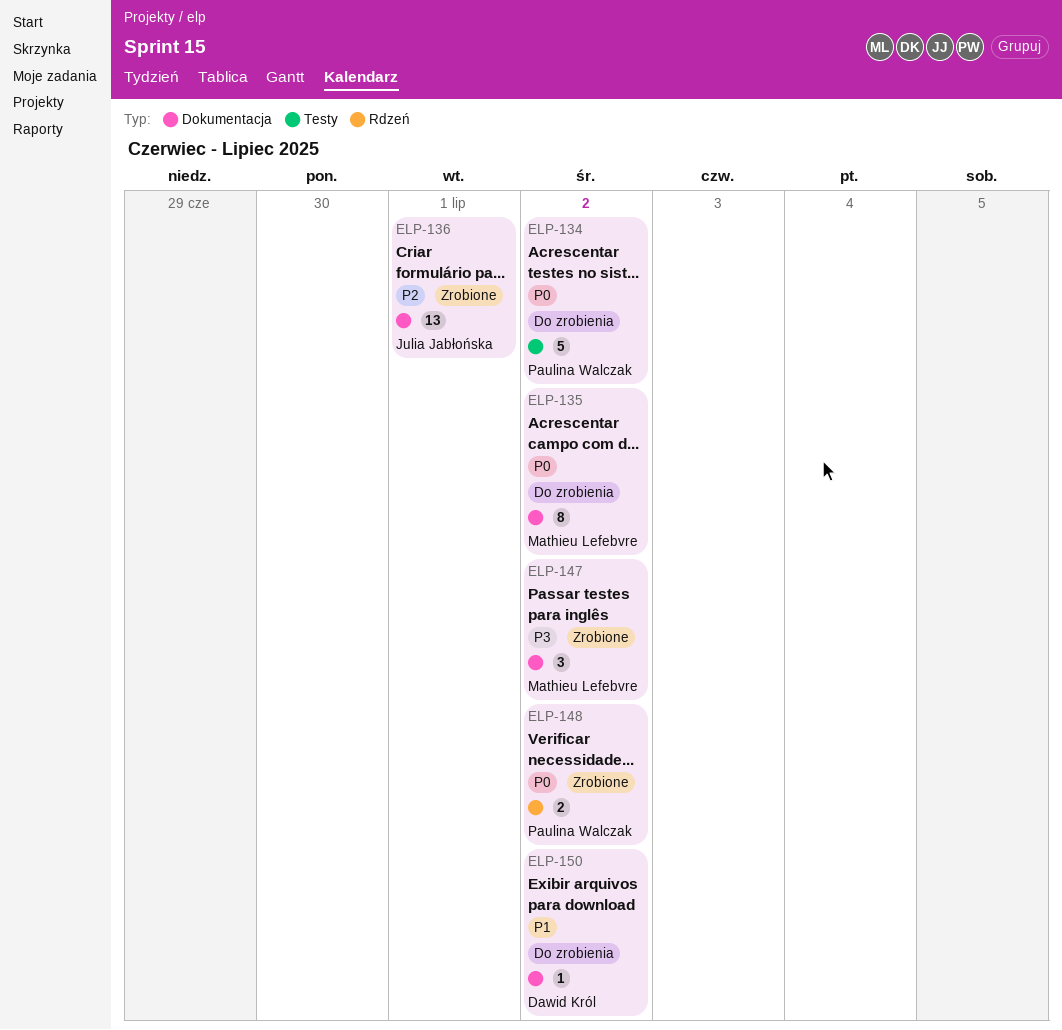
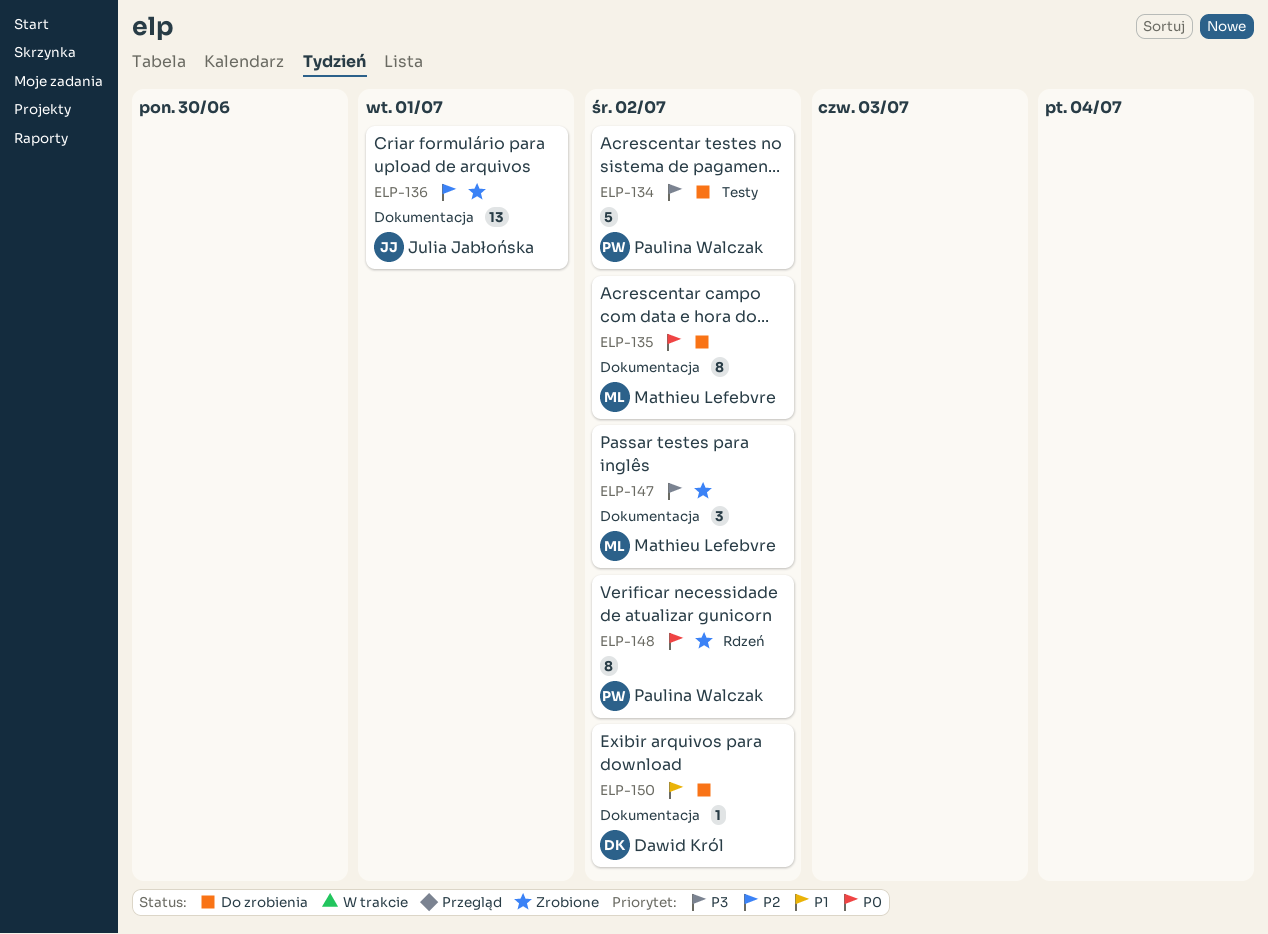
ELP-134, priority: P0 -> P3
ELP-148, estimate: 2 -> 8

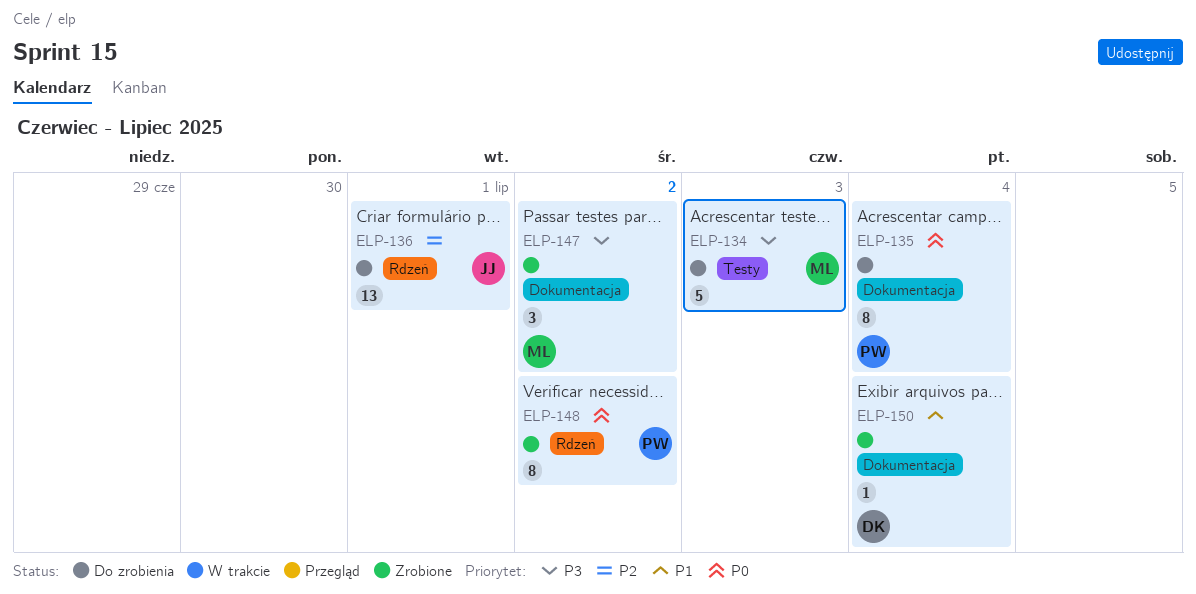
ELP-134, owner: Paulina Walczak -> Mathieu Lefebvre
ELP-134, due: Jul 2 -> Jul 3
ELP-135, owner: Mathieu Lefebvre -> Paulina Walczak
ELP-135, due: Jul 2 -> Jul 4
ELP-136, status: Zrobione -> Do zrobienia
ELP-136, label: Dokumentacja -> Rdzeń
ELP-150, status: Do zrobienia -> Zrobione
ELP-150, due: Jul 2 -> Jul 4

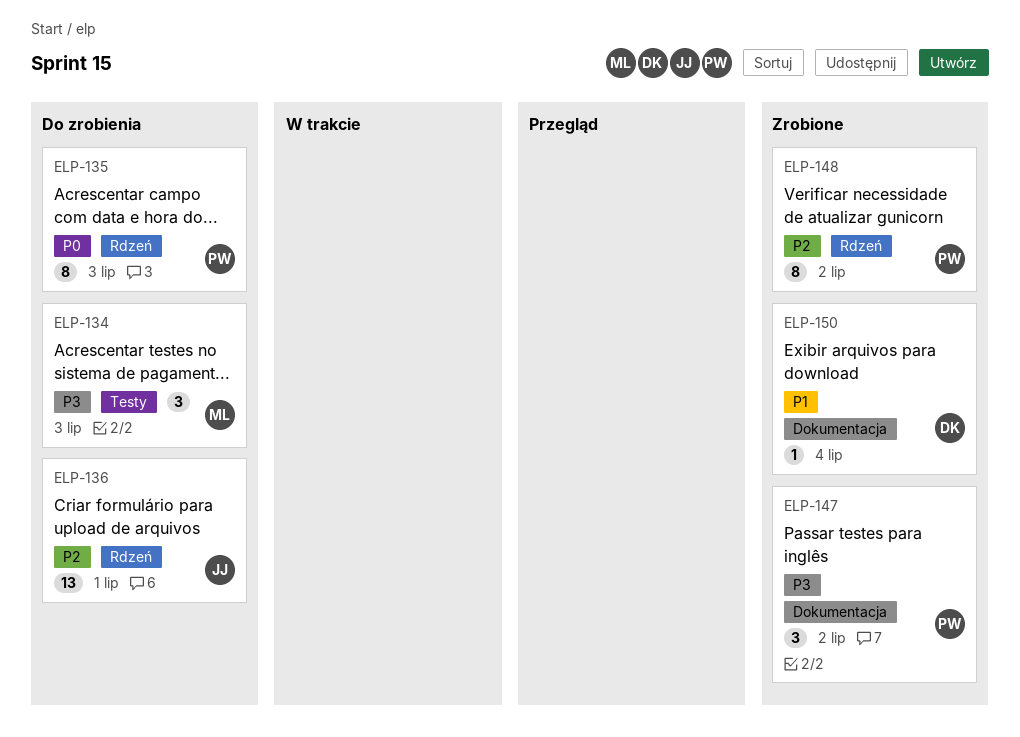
ELP-134, estimate: 5 -> 3
ELP-135, label: Dokumentacja -> Rdzeń
ELP-135, due: Jul 4 -> Jul 3
ELP-147, owner: ML -> PW
ELP-148, priority: P0 -> P2

